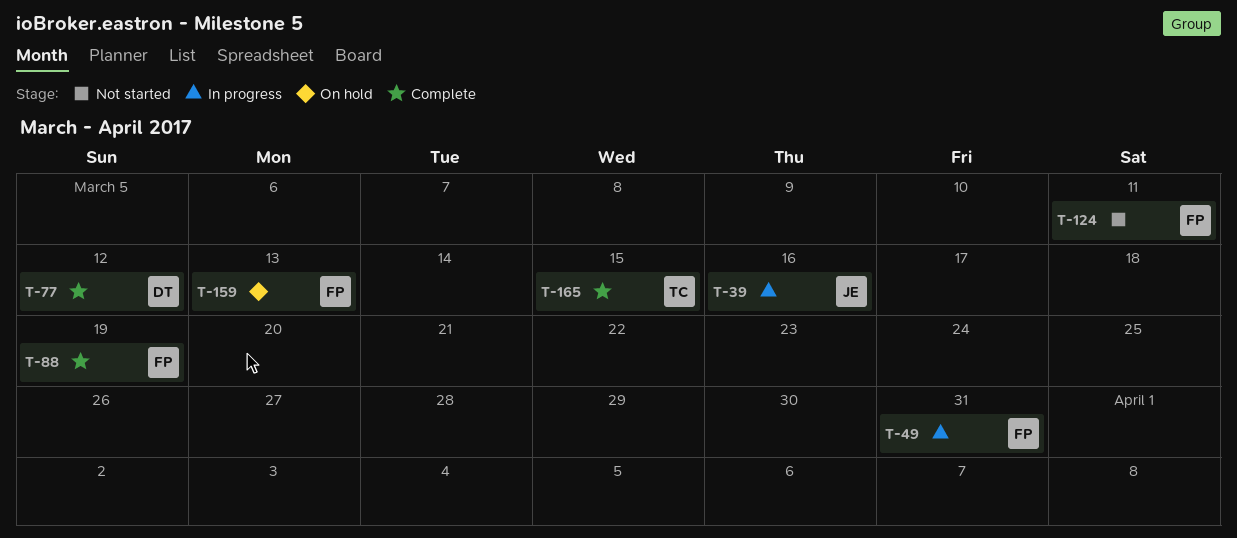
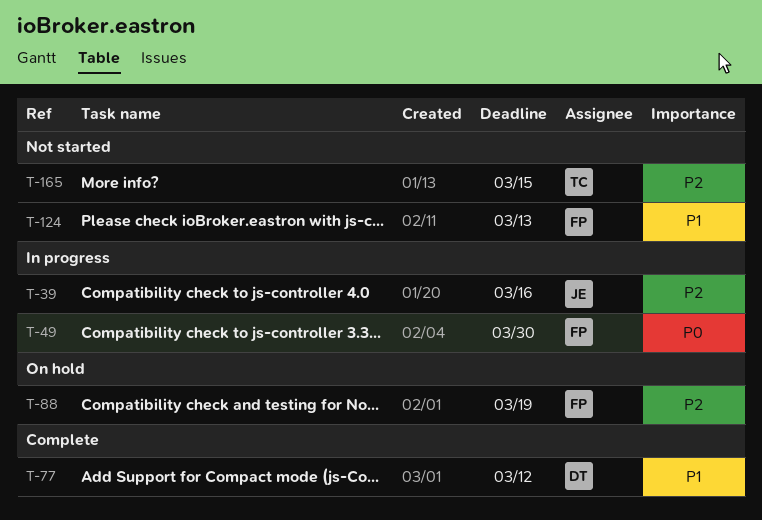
T-49, due: Mar 31 -> Mar 30
T-88, status: Complete -> On hold
T-124, due: Mar 11 -> Mar 13
T-159: present -> none
T-165, status: Complete -> Not started

